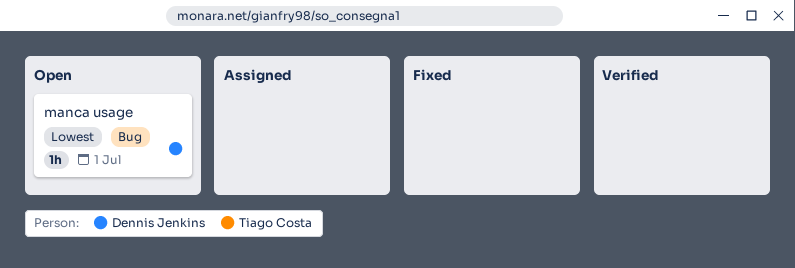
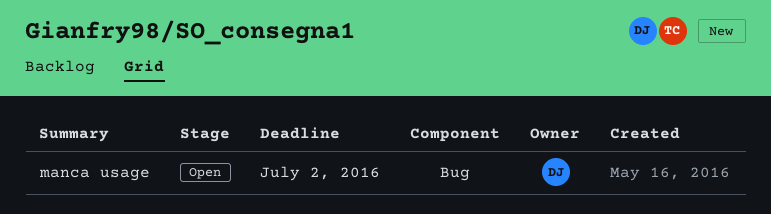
manca usage, due: Jul 1 -> Jul 2

